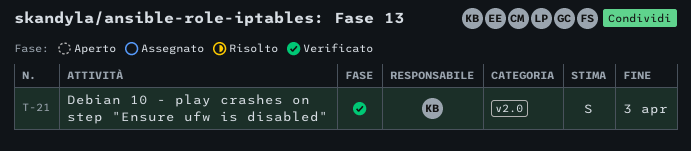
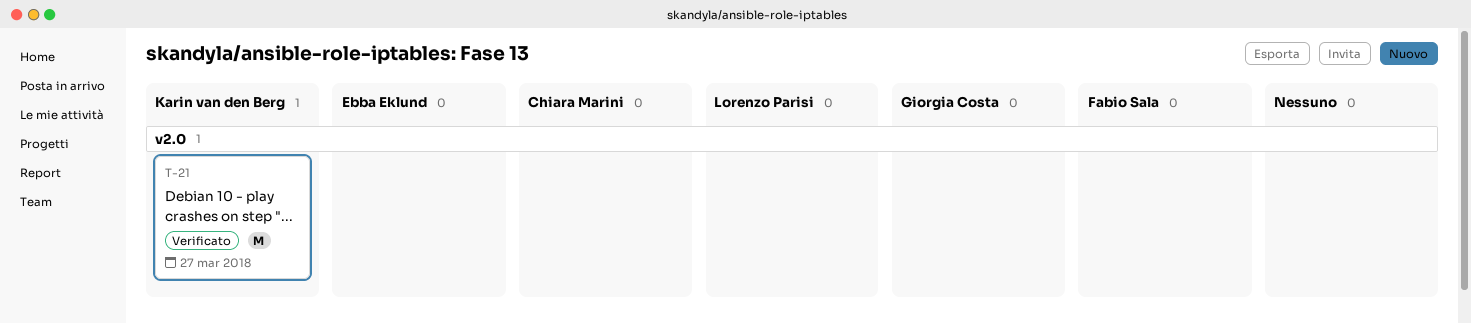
T-21, estimate: S -> M
T-21, due: Apr 3 -> Mar 27

